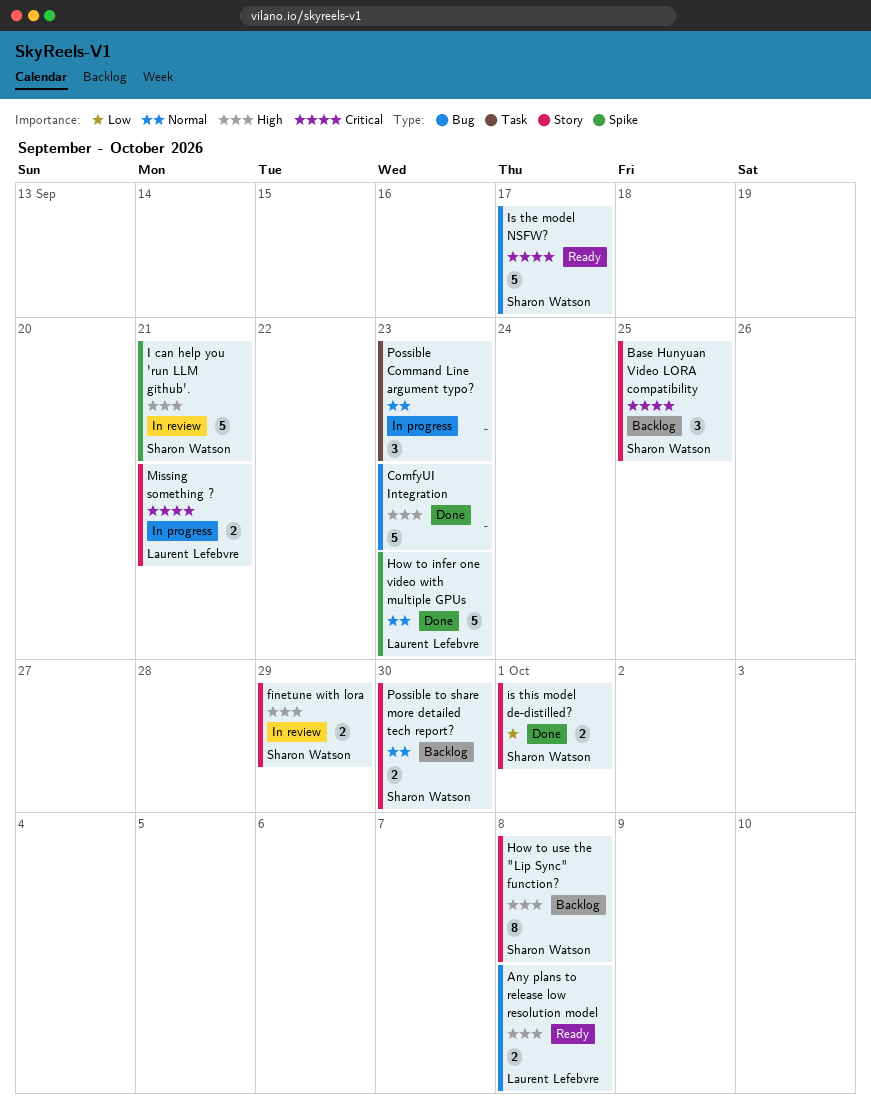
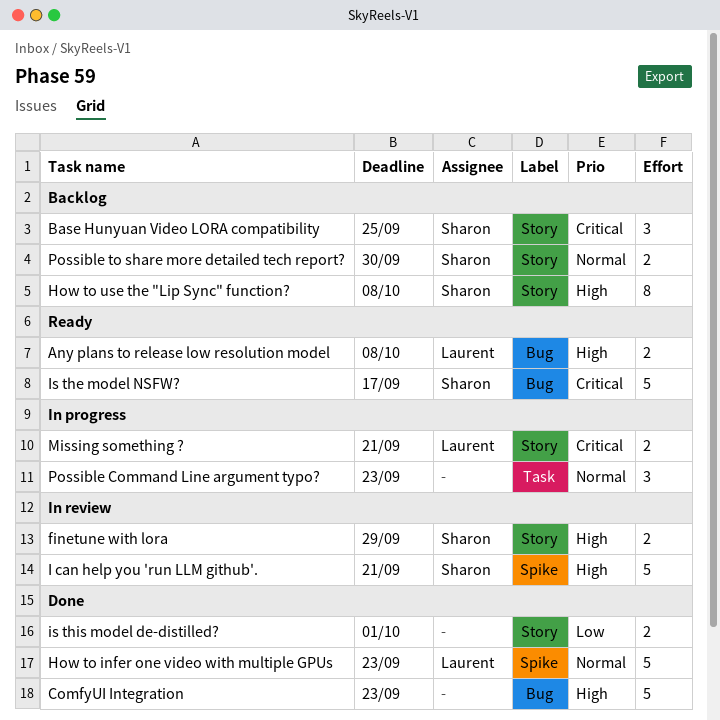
is this model de-distilled?, owner: Sharon Watson -> none

